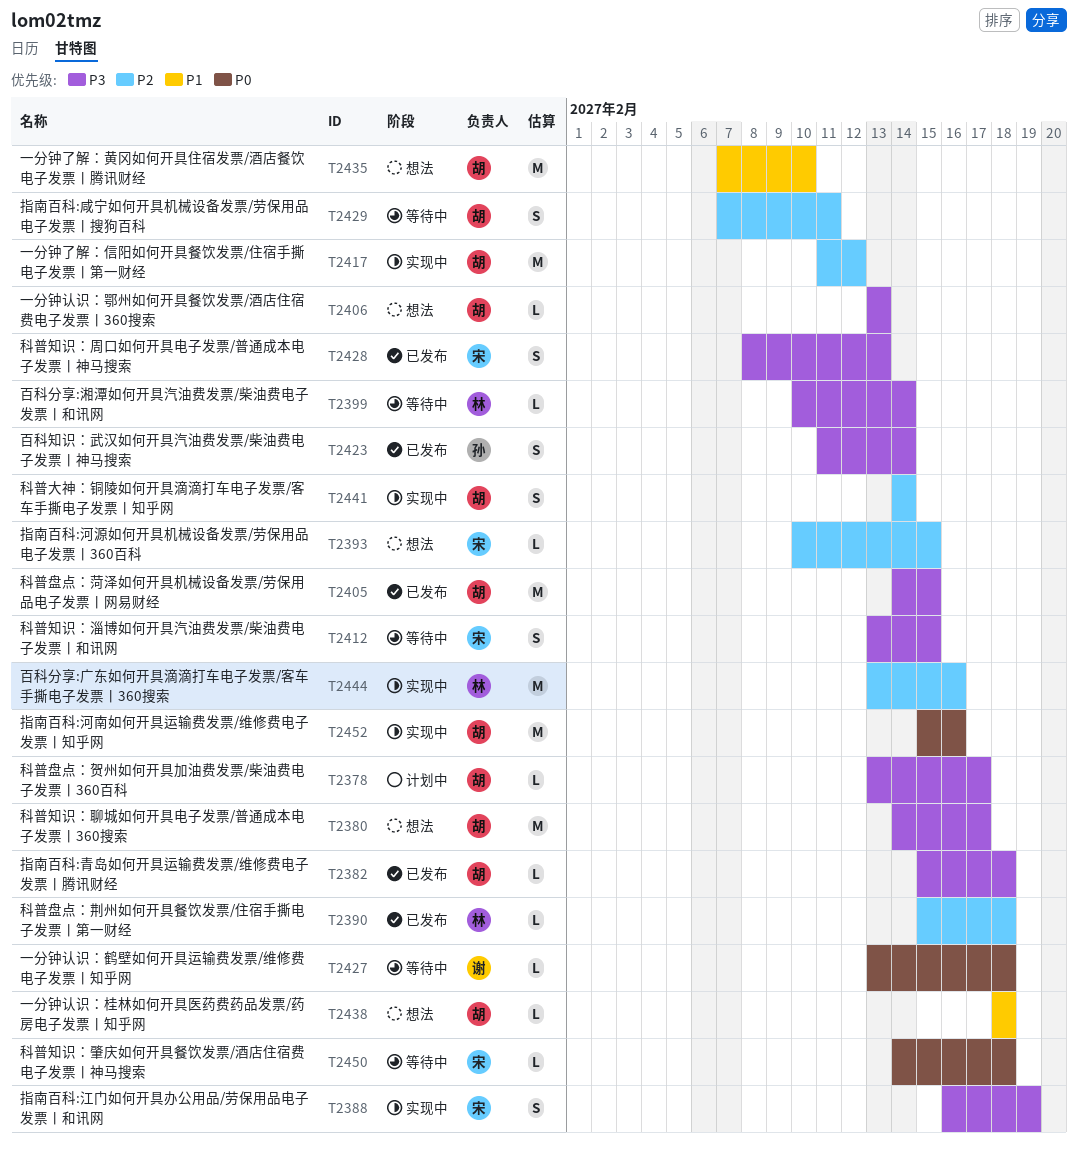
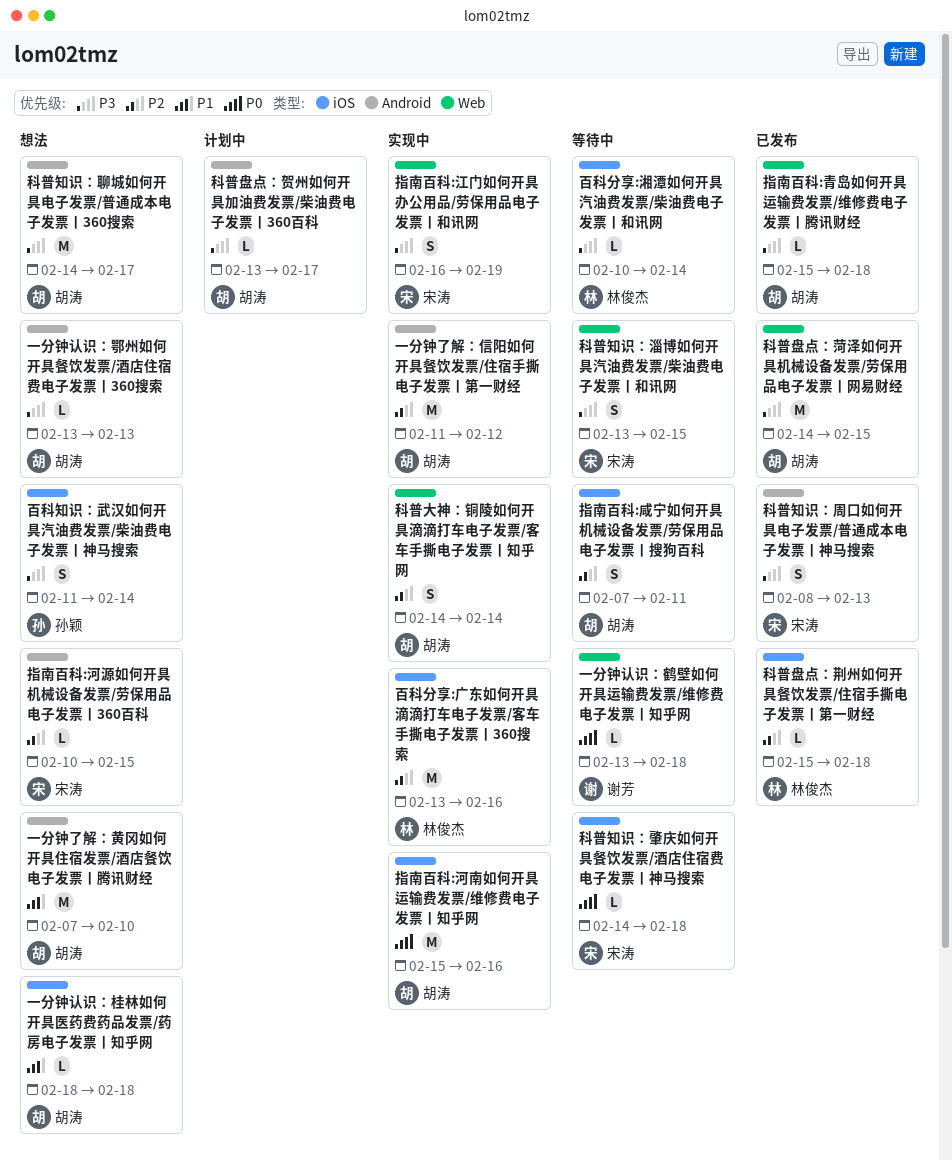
百科知识：武汉如何开具汽油费发票/柴油费电子发票丨神马搜索, status: 已发布 -> 想法

